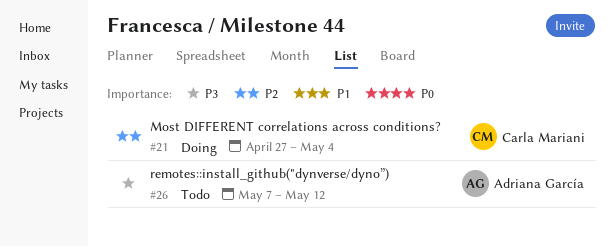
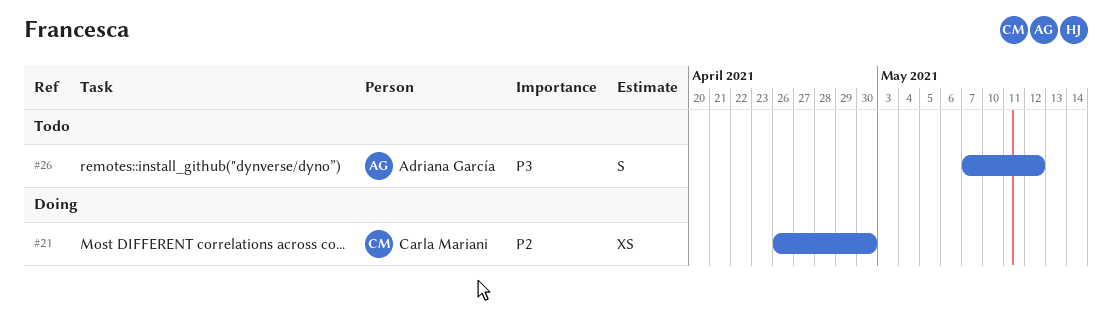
#21, start: Apr 27 -> Apr 26
#21, due: May 4 -> Apr 30

